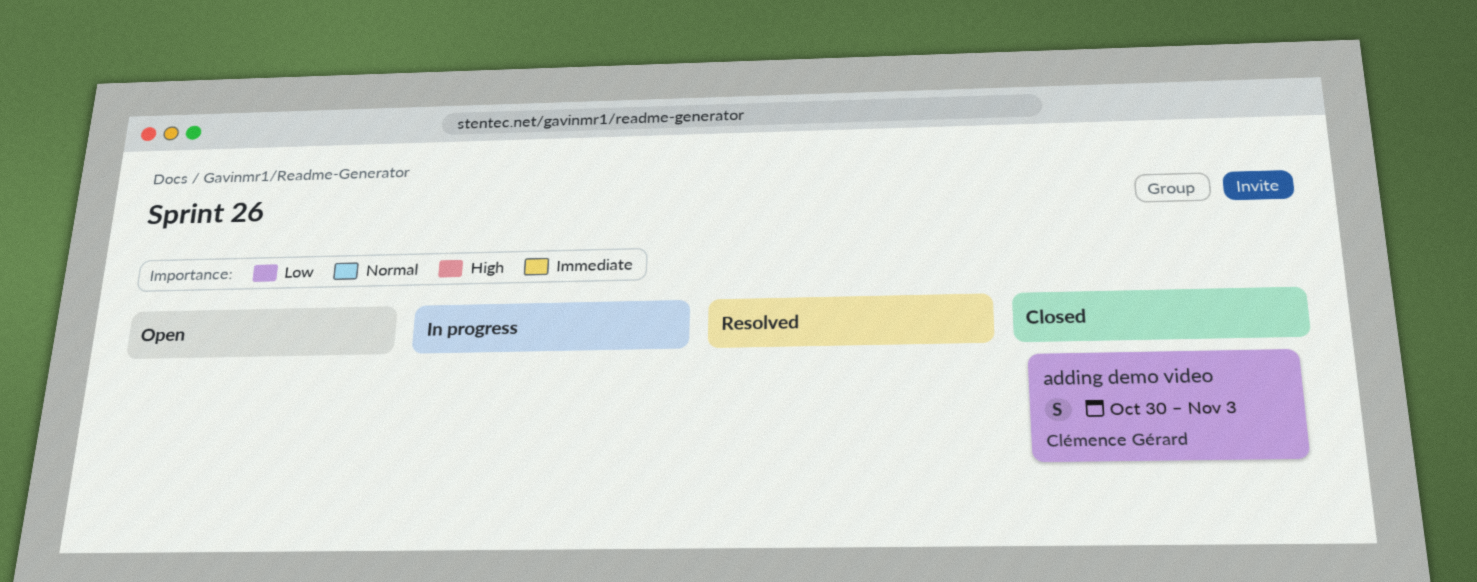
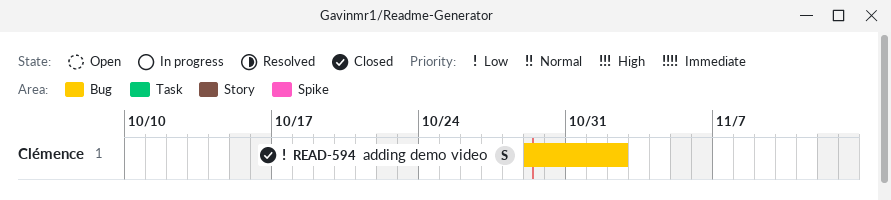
adding demo video, start: Oct 30 -> Oct 29
adding demo video, due: Nov 3 -> Nov 2

